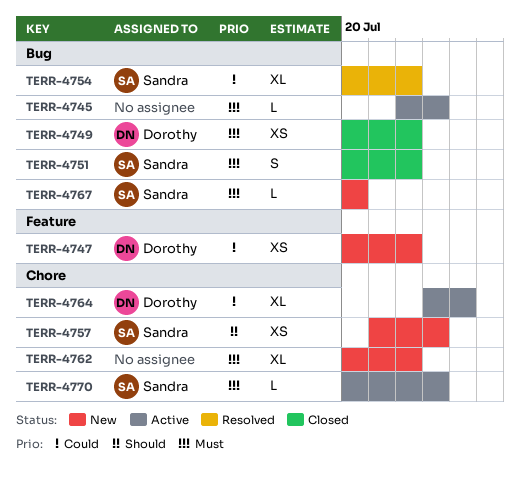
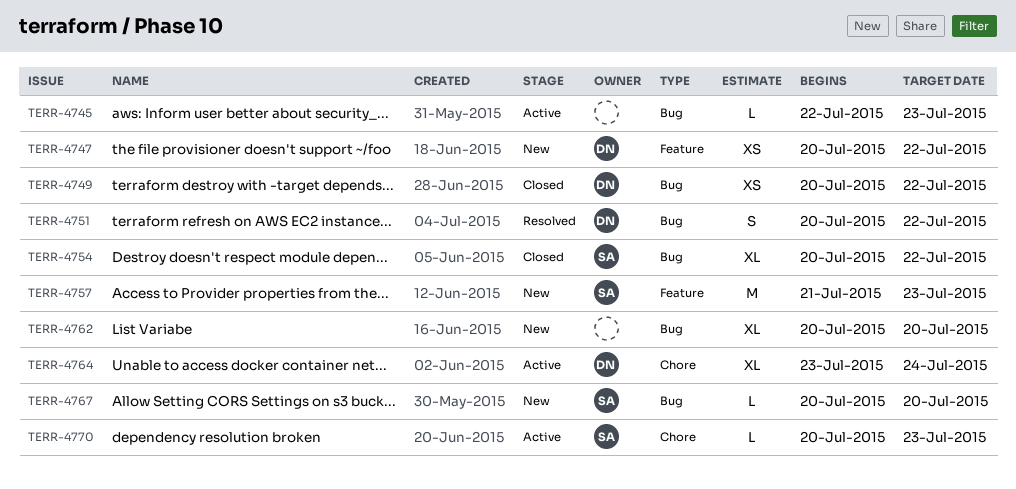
TERR-4751, status: Closed -> Resolved
TERR-4751, owner: Sandra -> Dorothy
TERR-4754, status: Resolved -> Closed
TERR-4757, label: Chore -> Feature
TERR-4757, estimate: XS -> M
TERR-4762, label: Chore -> Bug
TERR-4762, due: Jul 22 -> Jul 20

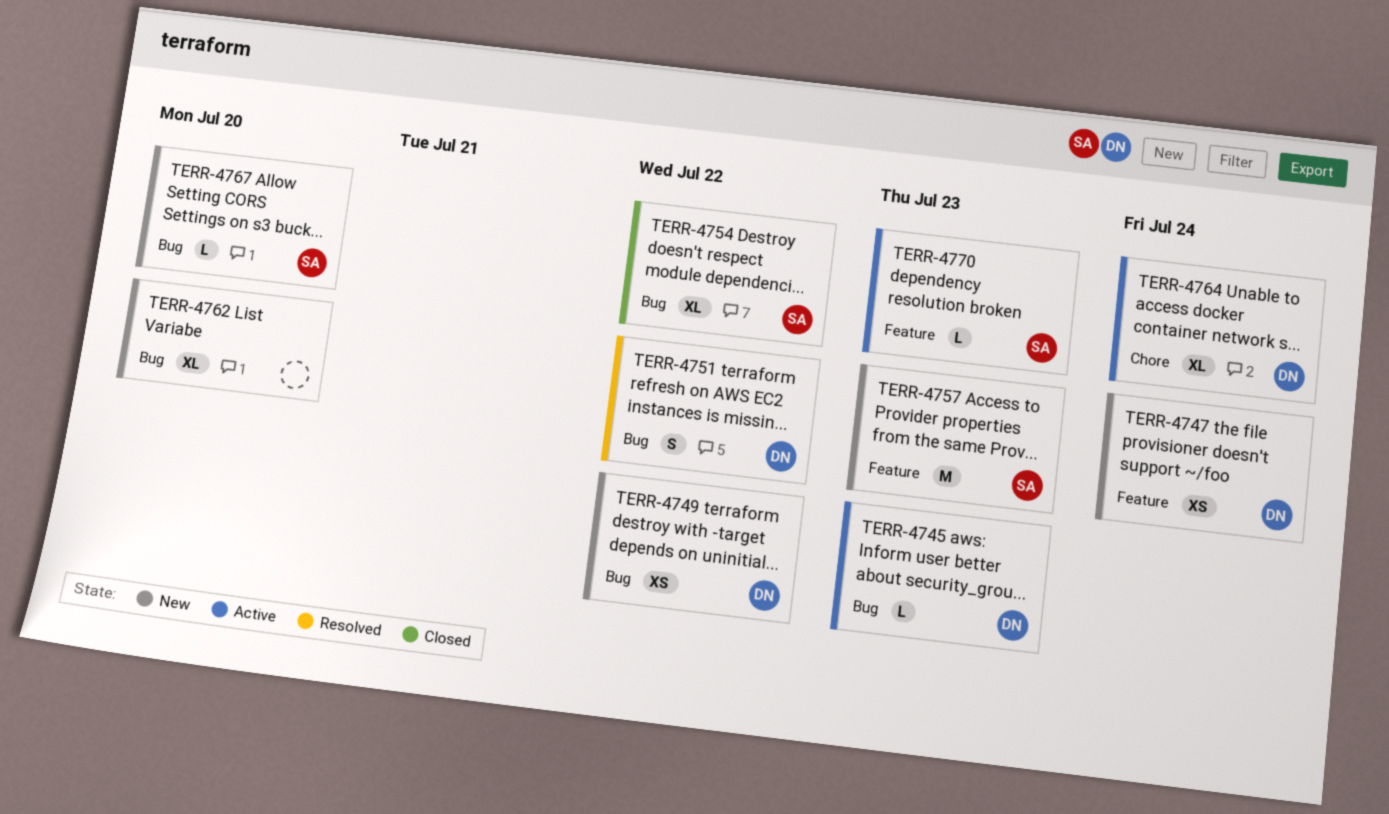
TERR-4745, owner: none -> DN
TERR-4747, due: Jul 22 -> Jul 24
TERR-4749, status: Closed -> New
TERR-4770, label: Chore -> Feature

